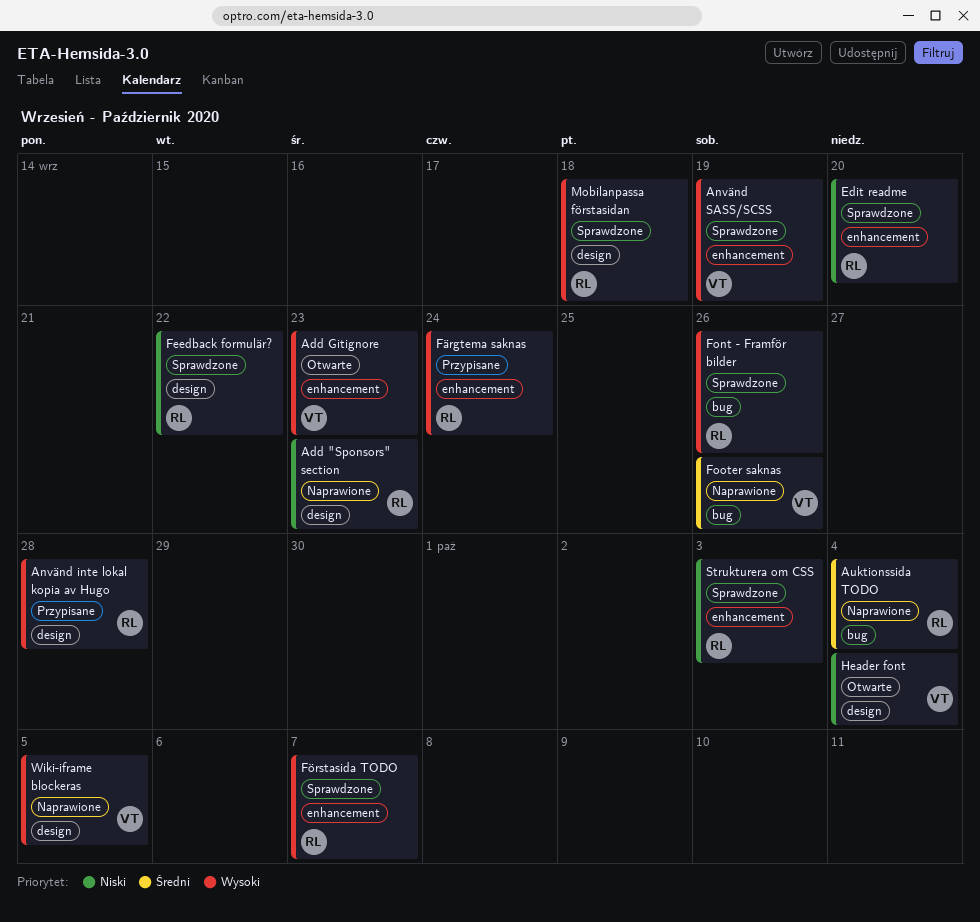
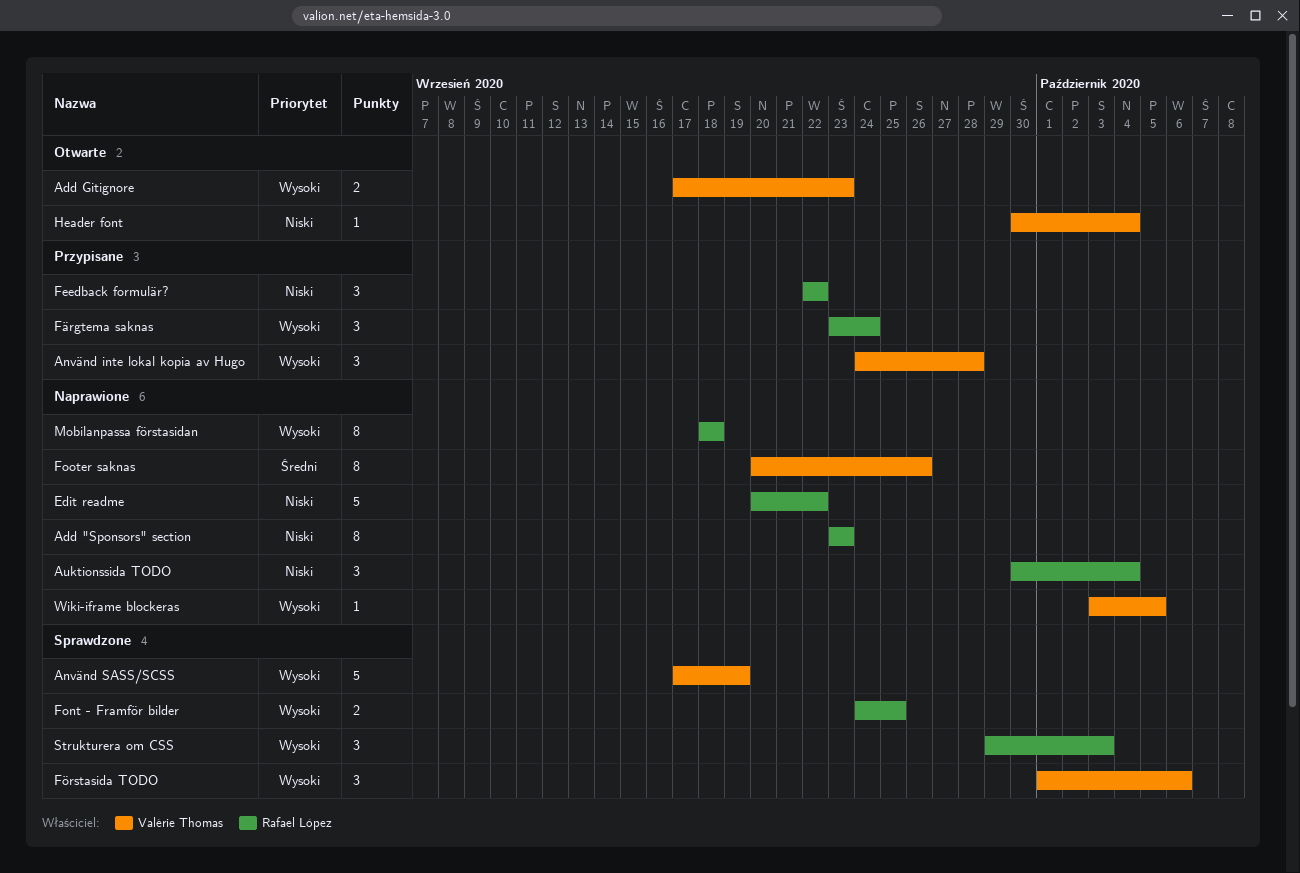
Använd inte lokal kopia av Hugo, owner: Rafael López -> Valérie Thomas
Auktionssida TODO, priority: Średni -> Niski
Edit readme, status: Sprawdzone -> Naprawione
Edit readme, due: Sep 20 -> Sep 22
Feedback formulär?, status: Sprawdzone -> Przypisane
Font - Framför bilder, due: Sep 26 -> Sep 25
Förstasida TODO, owner: Rafael López -> Valérie Thomas
Förstasida TODO, due: Oct 7 -> Oct 6
Mobilanpassa förstasidan, status: Sprawdzone -> Naprawione
Strukturera om CSS, priority: Niski -> Wysoki

